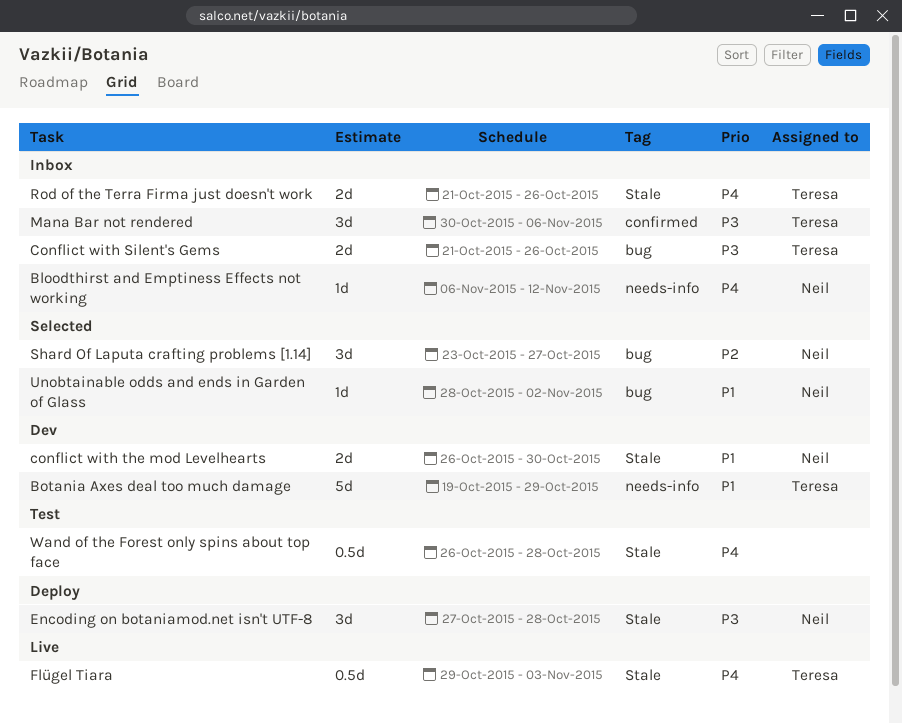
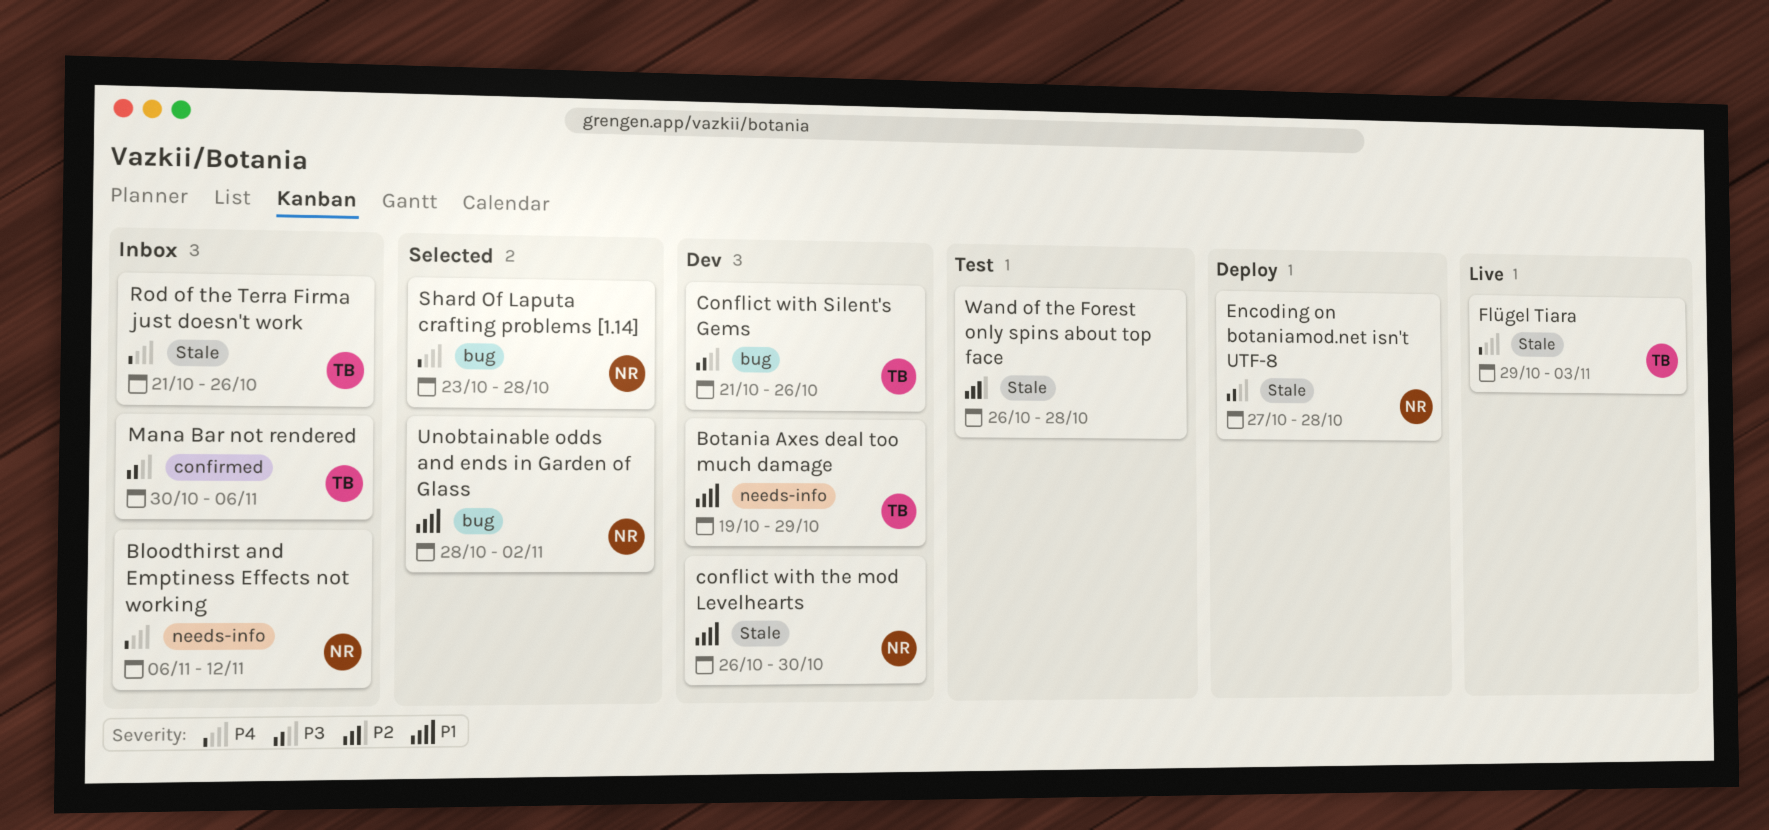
Conflict with Silent's Gems, status: Inbox -> Dev
Shard Of Laputa crafting problems [1.14], priority: P2 -> P4
Shard Of Laputa crafting problems [1.14], due: Oct 27 -> Oct 28
Wand of the Forest only spins about top face, priority: P4 -> P2

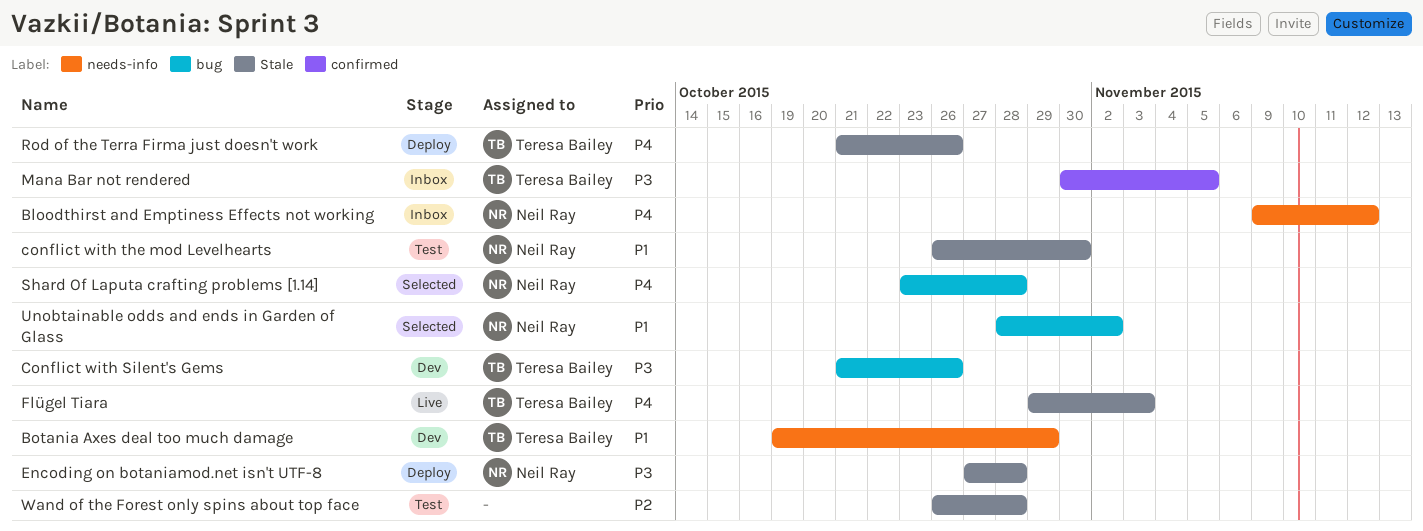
Bloodthirst and Emptiness Effects not working, start: Nov 6 -> Nov 9
conflict with the mod Levelhearts, status: Dev -> Test
Mana Bar not rendered, due: Nov 6 -> Nov 5
Rod of the Terra Firma just doesn't work, status: Inbox -> Deploy

